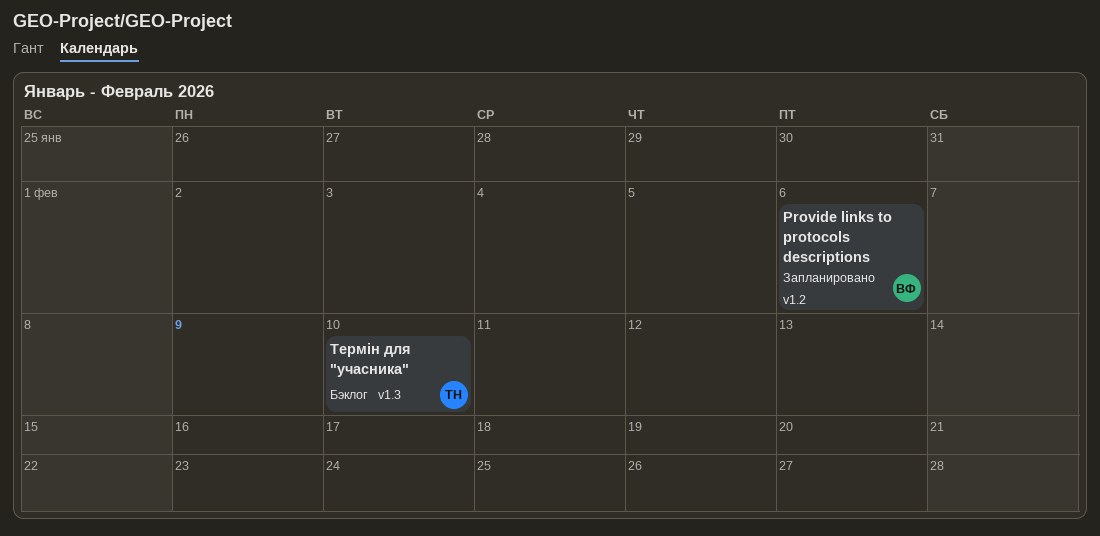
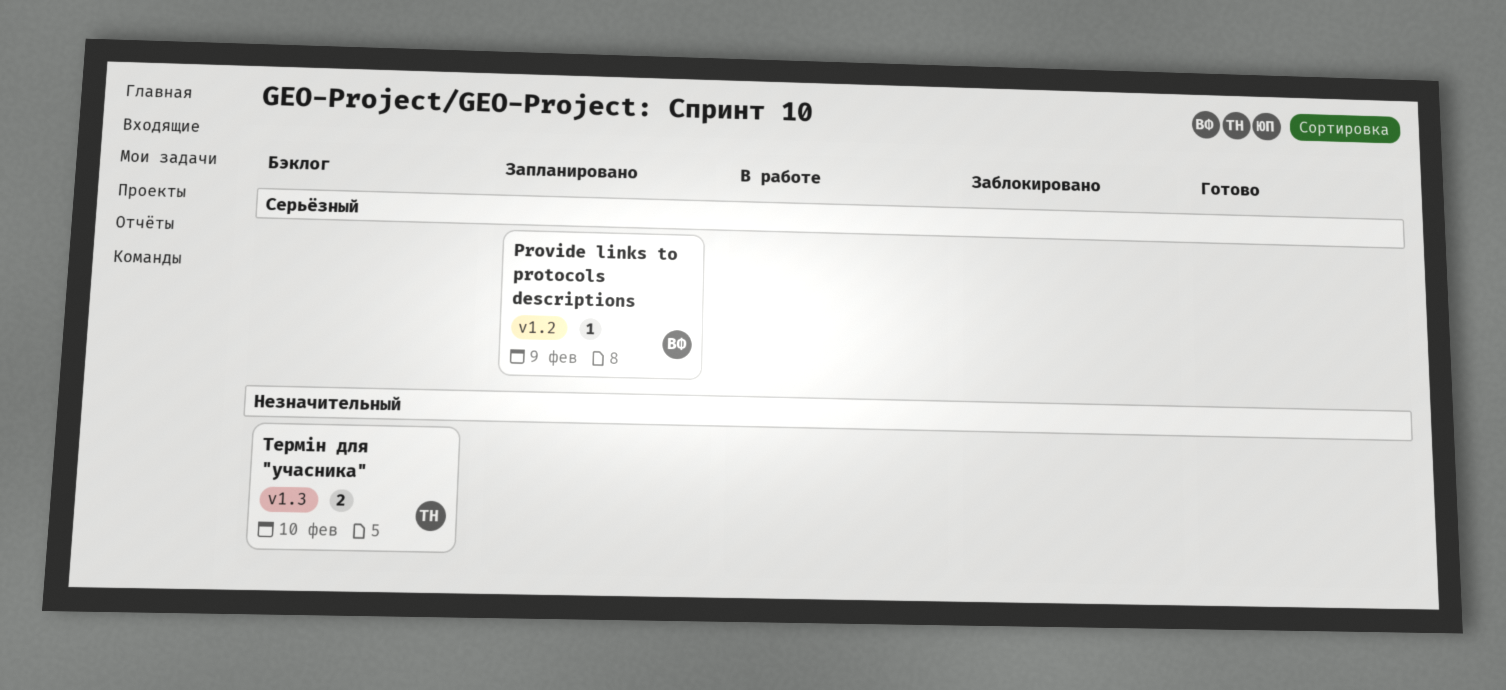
Provide links to protocols descriptions, due: Feb 6 -> Feb 9

